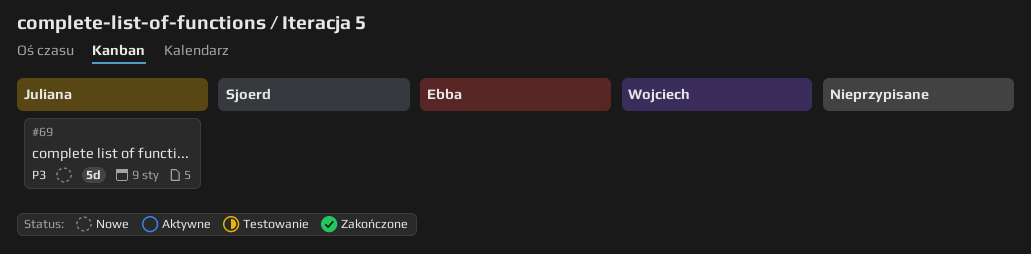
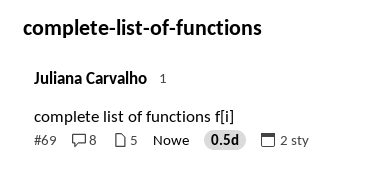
#69, estimate: 5d -> 0.5d
#69, due: Jan 9 -> Jan 2

